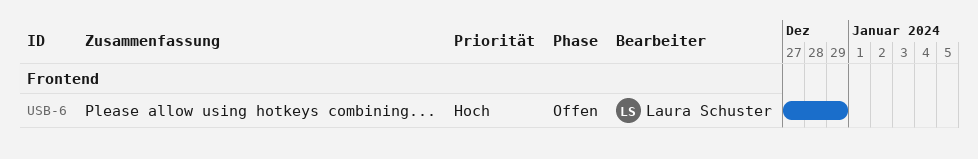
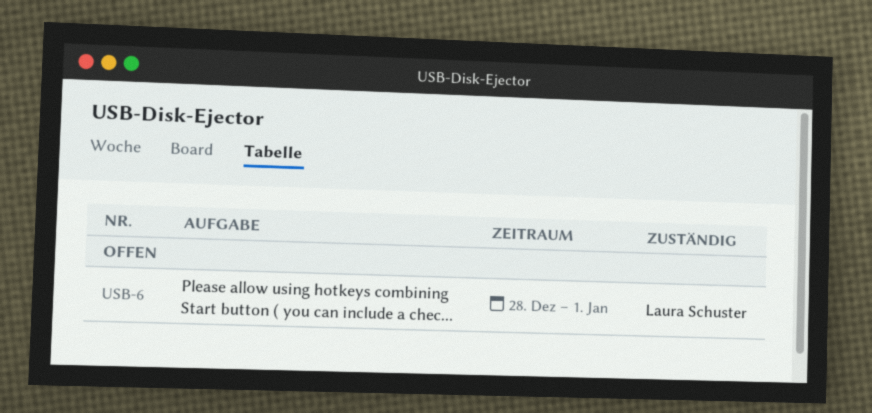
USB-6, start: Dec 27 -> Dec 28
USB-6, due: Dec 29 -> Jan 1

